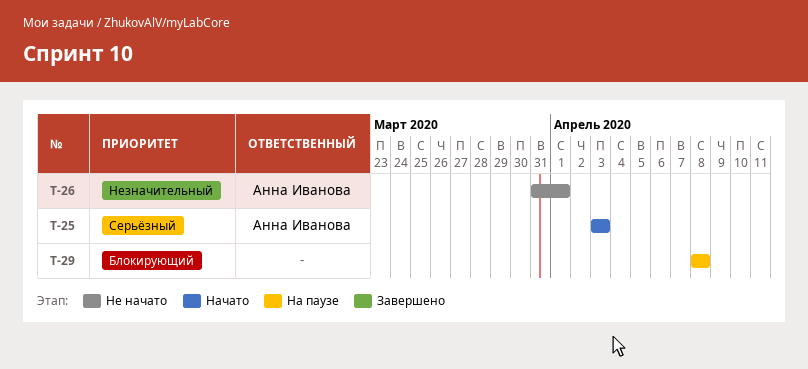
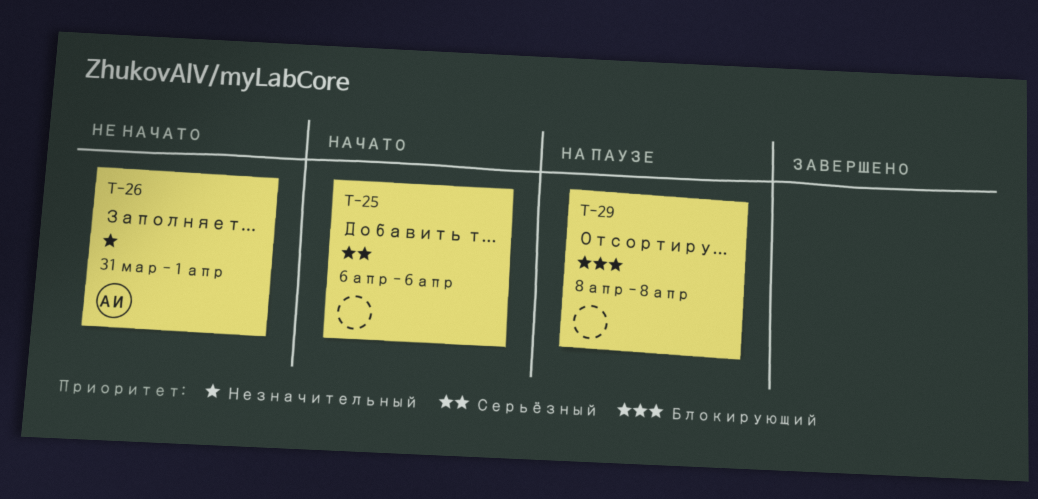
T-25, owner: Анна Иванова -> none
T-25, start: Apr 3 -> Apr 6
T-25, due: Apr 3 -> Apr 6

